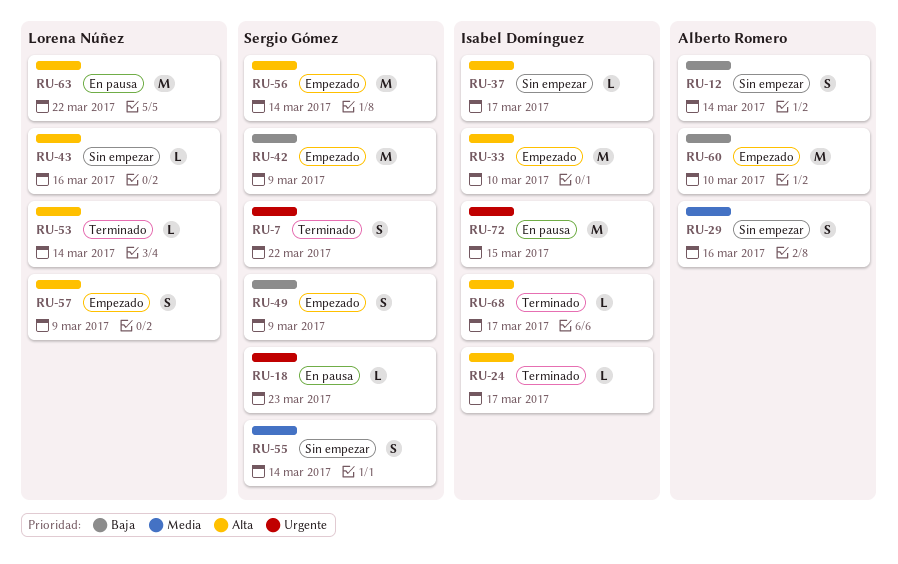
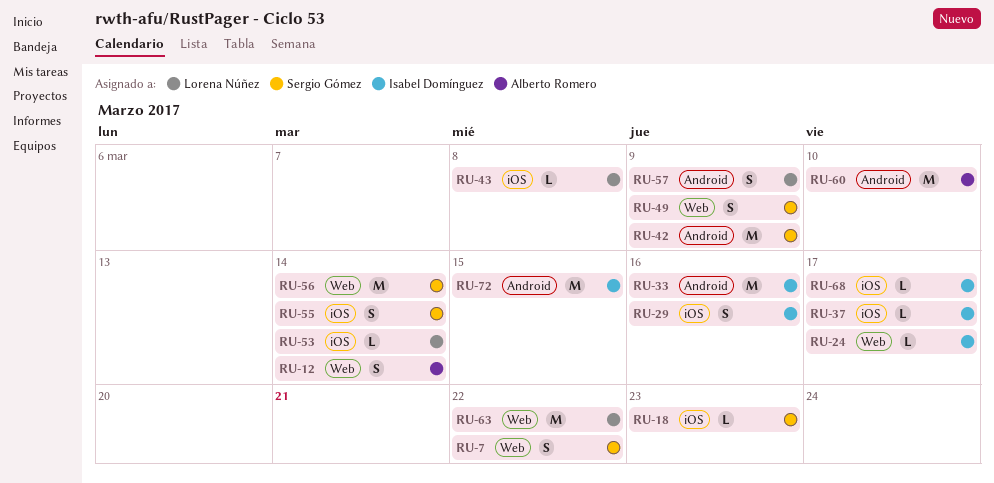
RU-29, owner: Alberto Romero -> Isabel Domínguez
RU-33, due: Mar 10 -> Mar 16
RU-43, due: Mar 16 -> Mar 8

